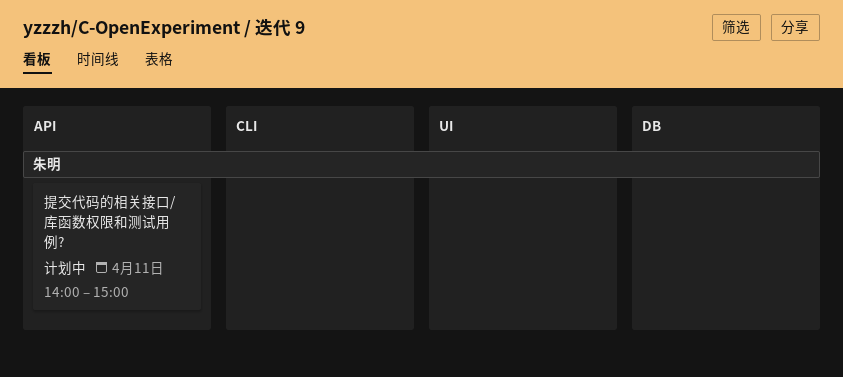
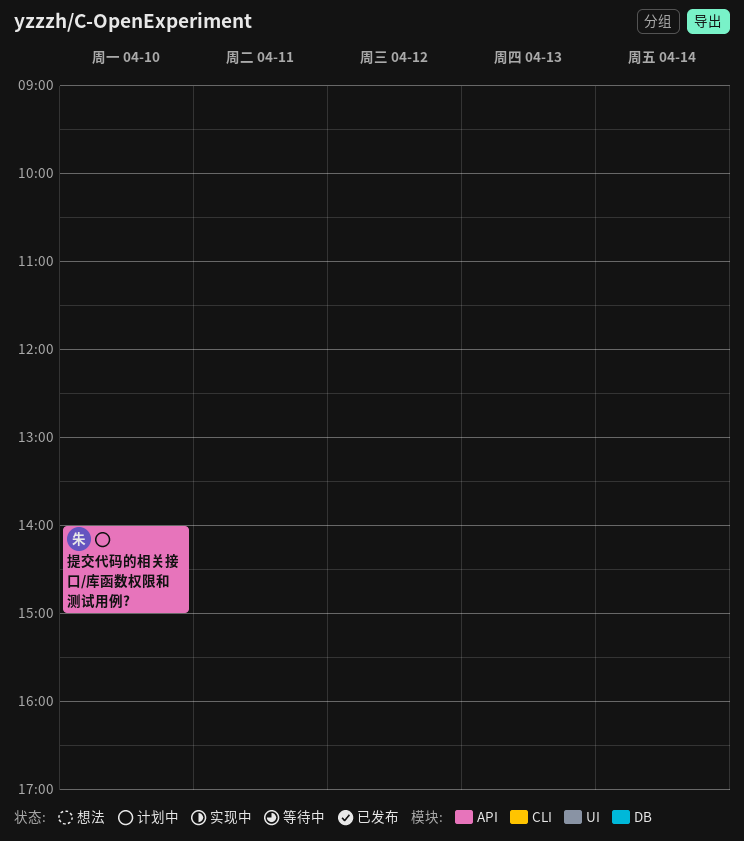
提交代码的相关接口/库函数权限和测试用例?, day: Apr 11 -> Apr 10

